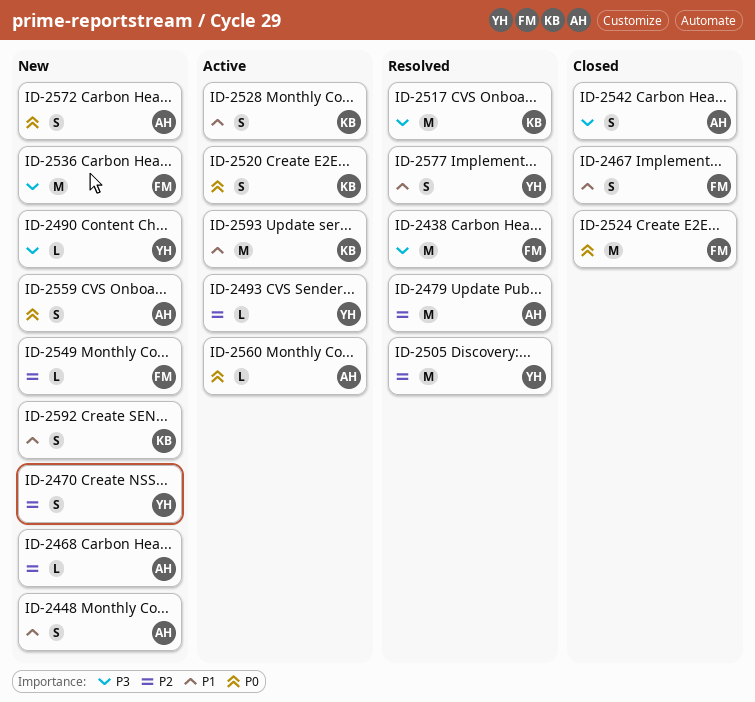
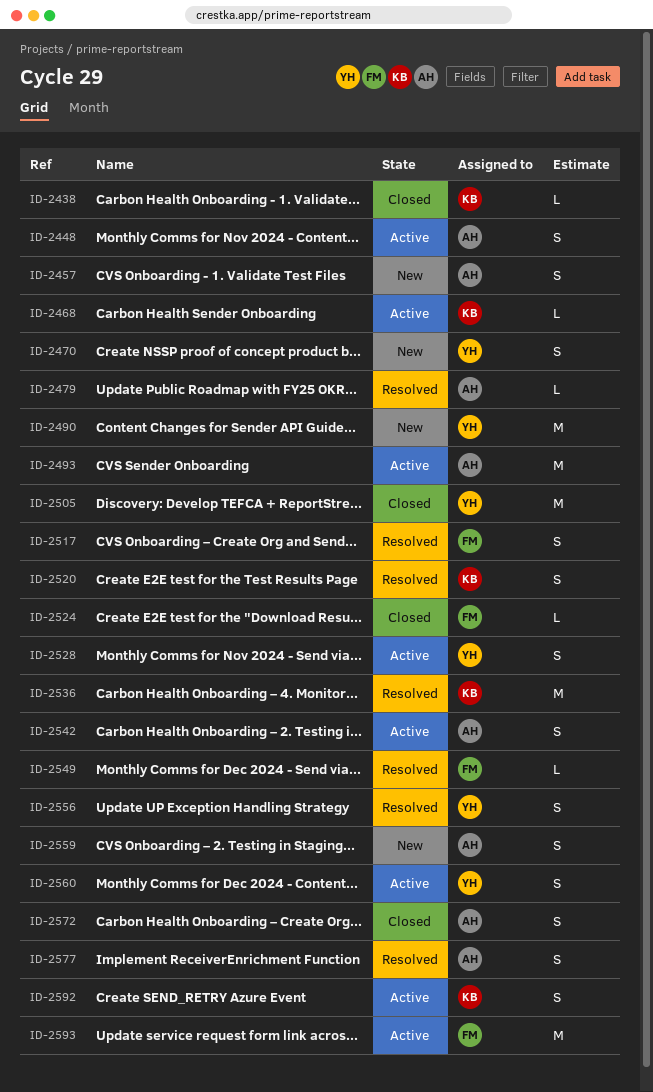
ID-2438, status: Resolved -> Closed
ID-2438, owner: FM -> KB
ID-2438, estimate: M -> L
ID-2448, status: New -> Active
ID-2457: none -> present
ID-2467: present -> none
ID-2468, status: New -> Active
ID-2468, owner: AH -> KB
ID-2479, estimate: M -> L
ID-2490, estimate: L -> M
ID-2493, owner: YH -> AH
ID-2493, estimate: L -> M
ID-2505, status: Resolved -> Closed
ID-2517, owner: KB -> FM
ID-2517, estimate: M -> S
ID-2520, status: Active -> Resolved
ID-2524, estimate: M -> L
ID-2528, owner: KB -> YH
ID-2536, status: New -> Resolved
ID-2536, owner: FM -> KB
ID-2542, status: Closed -> Active
ID-2549, status: New -> Resolved
ID-2556: none -> present
ID-2560, owner: AH -> YH
ID-2560, estimate: L -> S
ID-2572, status: New -> Closed
ID-2577, owner: YH -> AH
ID-2592, status: New -> Active
ID-2593, owner: KB -> FM

